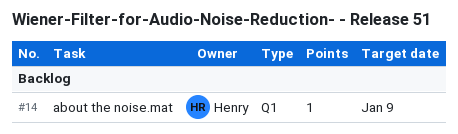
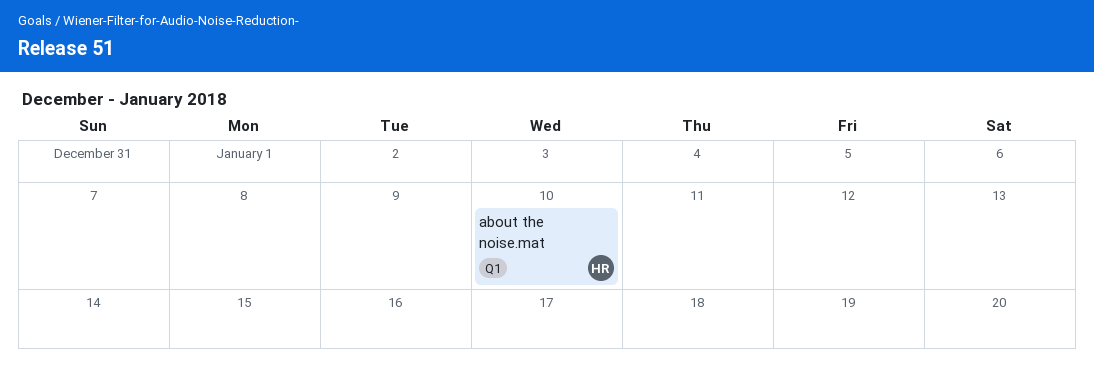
about the noise.mat, due: Jan 9 -> Jan 10

